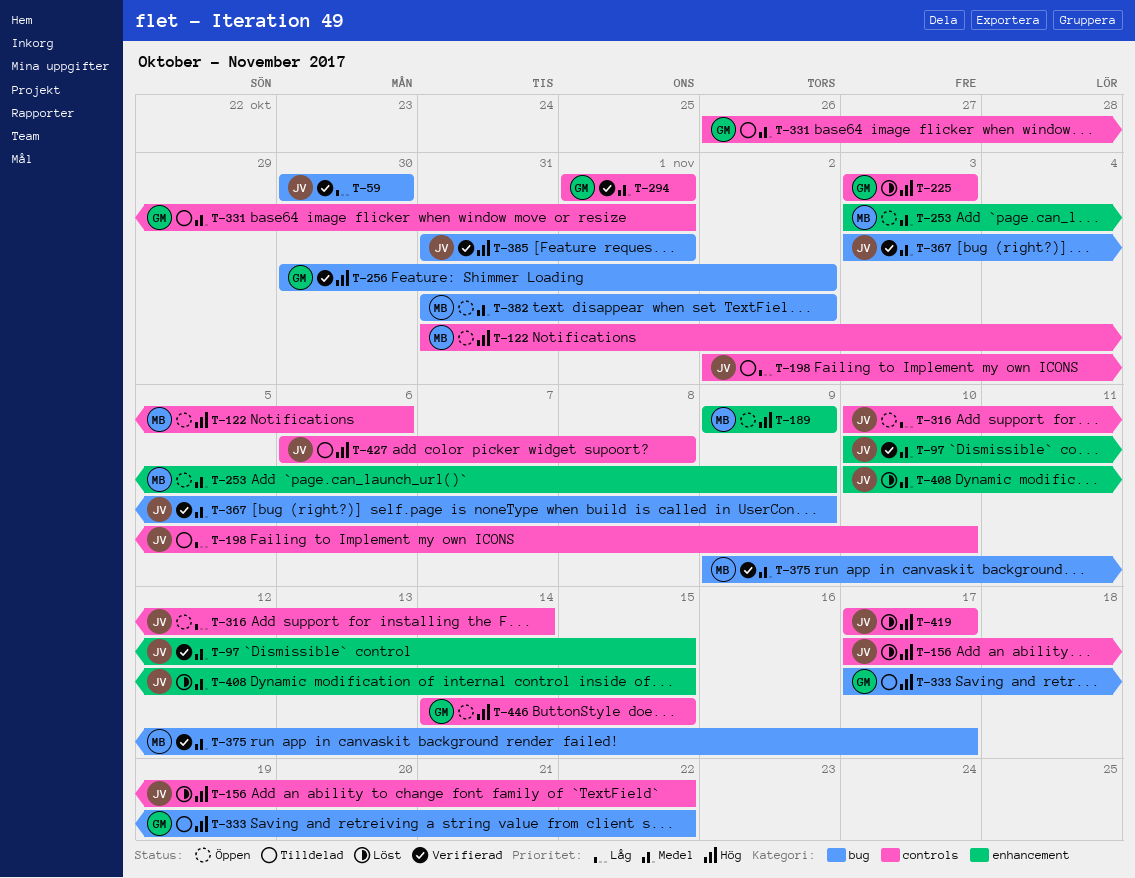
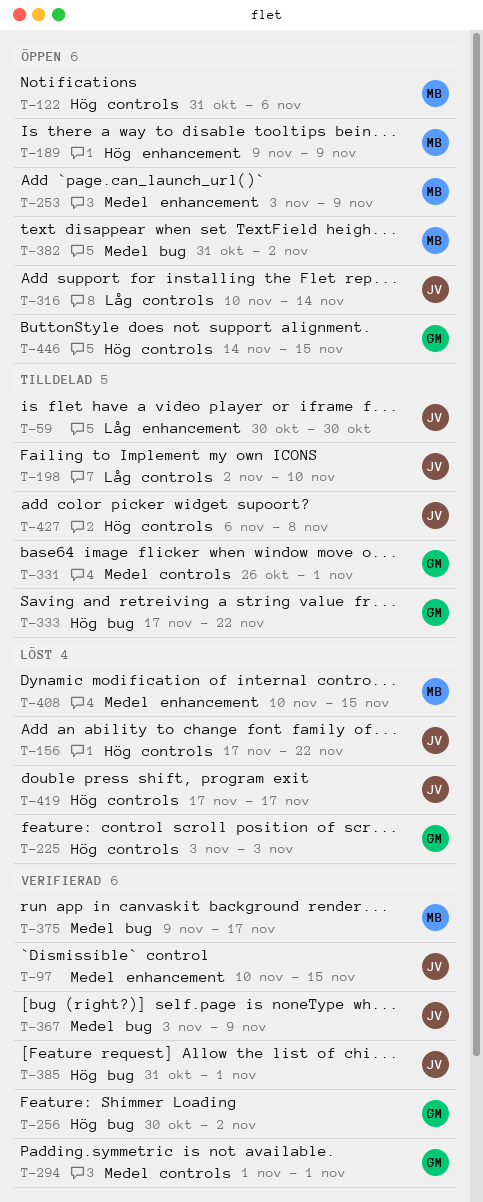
T-59, status: Verifierad -> Tilldelad
T-59, label: bug -> enhancement
T-408, owner: JV -> MB

